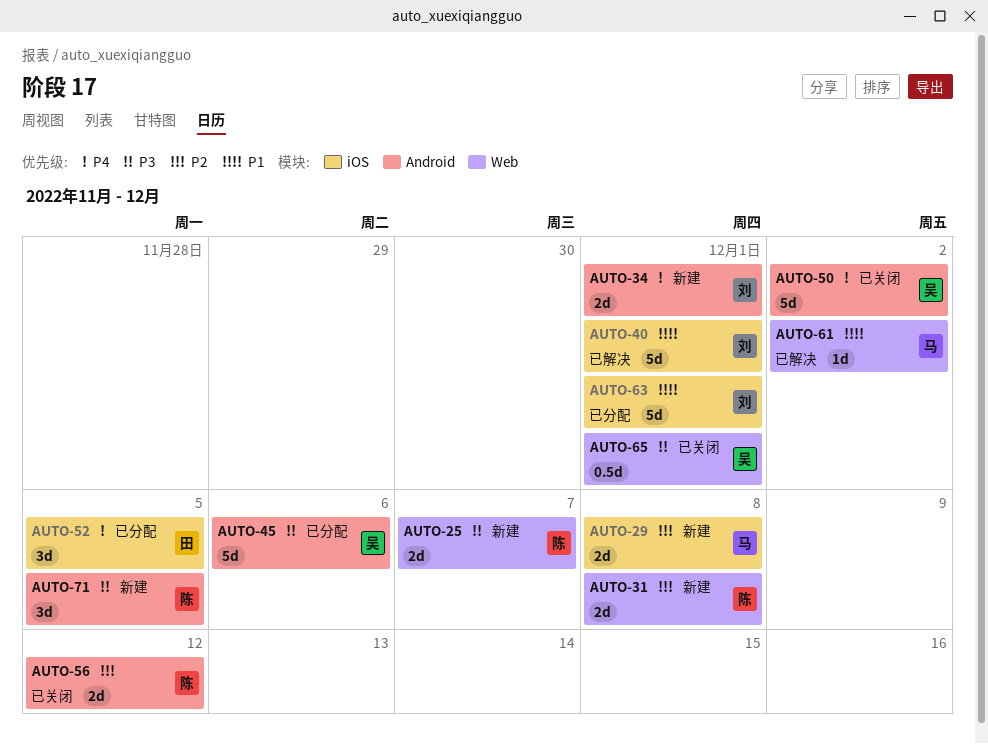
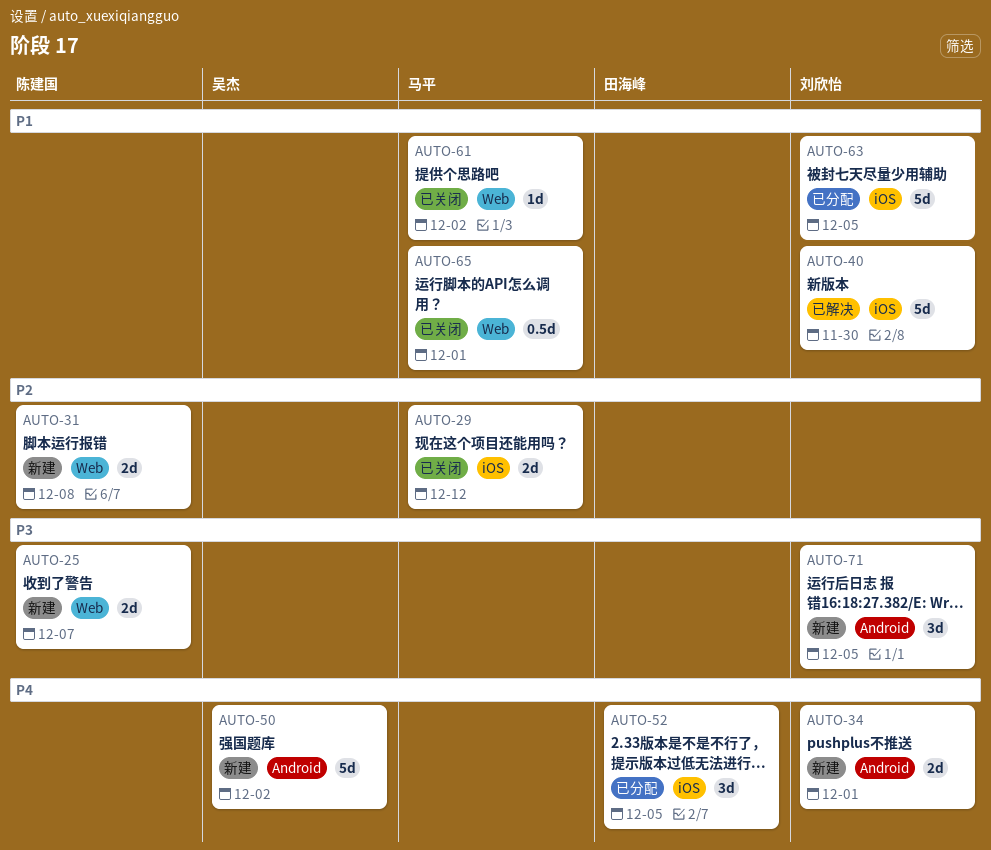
AUTO-29, status: 新建 -> 已关闭
AUTO-29, due: Dec 8 -> Dec 12
AUTO-40, due: Dec 1 -> Nov 30
AUTO-45: present -> none
AUTO-50, status: 已关闭 -> 新建
AUTO-56: present -> none
AUTO-61, status: 已解决 -> 已关闭
AUTO-63, due: Dec 1 -> Dec 5
AUTO-65, owner: 吴杰 -> 马平
AUTO-65, priority: P3 -> P1
AUTO-71, owner: 陈建国 -> 刘欣怡

